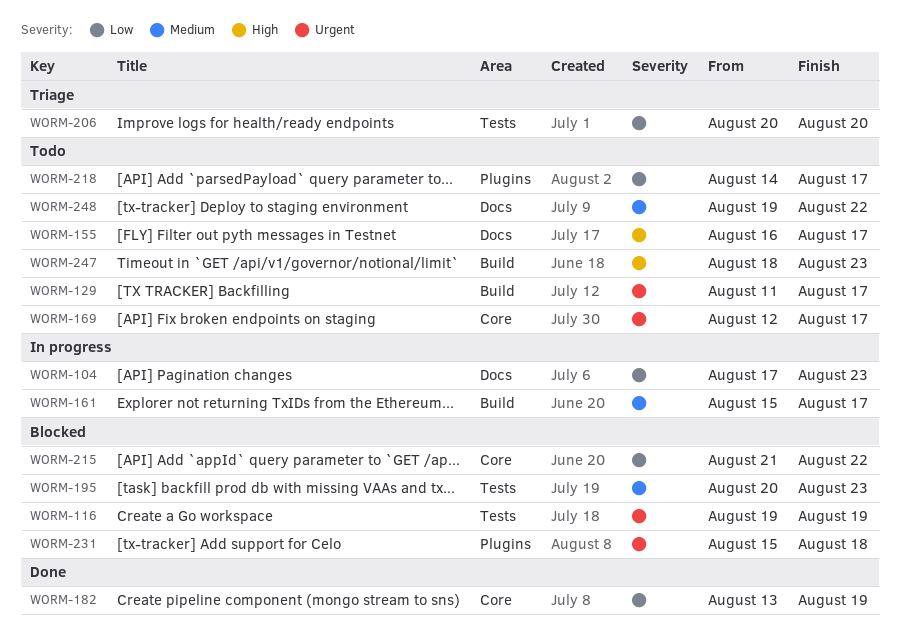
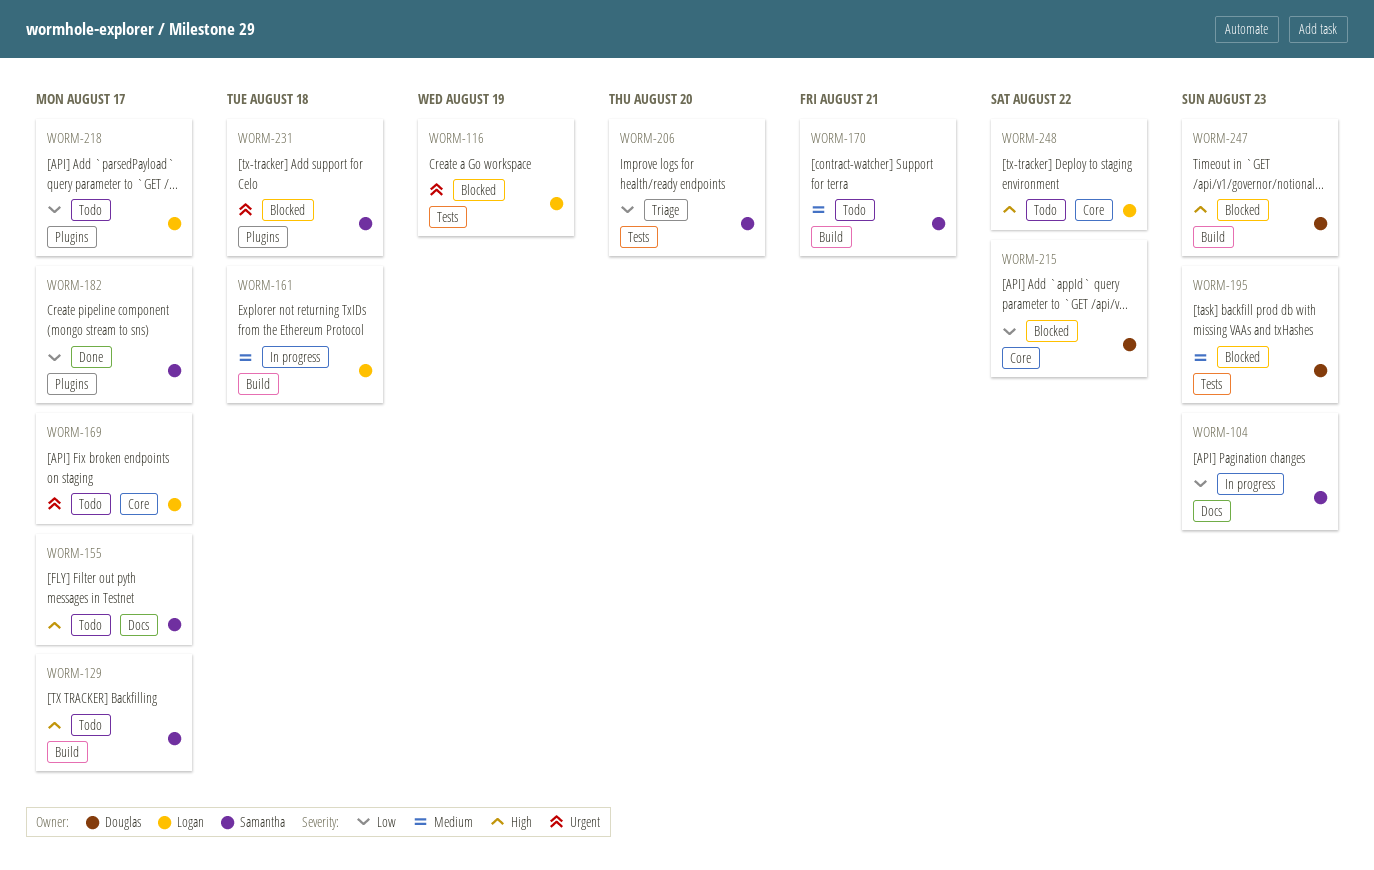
WORM-129, priority: Urgent -> High
WORM-161, due: Aug 17 -> Aug 18
WORM-170: none -> present
WORM-182, label: Core -> Plugins
WORM-182, due: Aug 19 -> Aug 17
WORM-247, status: Todo -> Blocked
WORM-248, priority: Medium -> High
WORM-248, label: Docs -> Core

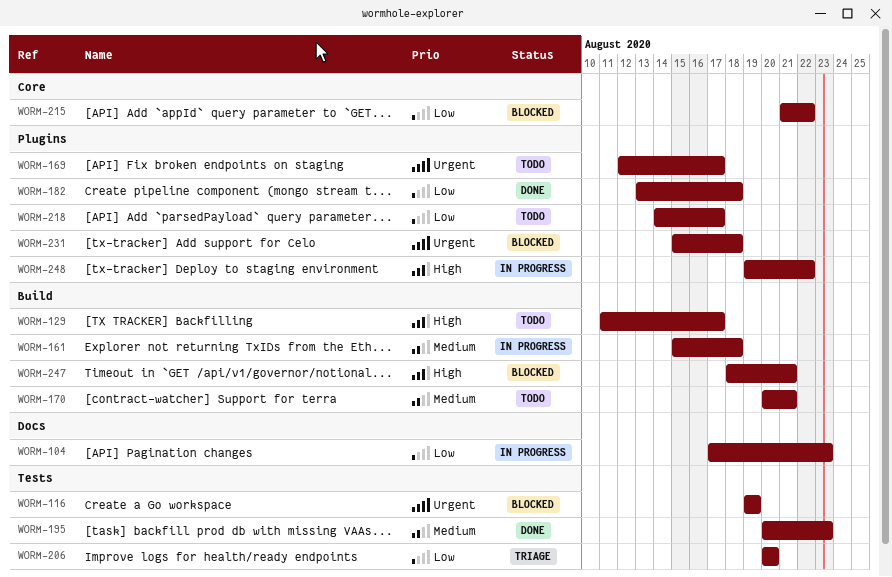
WORM-155: present -> none
WORM-169, label: Core -> Plugins
WORM-182, due: Aug 17 -> Aug 18
WORM-195, status: Blocked -> Done
WORM-247, due: Aug 23 -> Aug 21
WORM-248, status: Todo -> In progress
WORM-248, label: Core -> Plugins

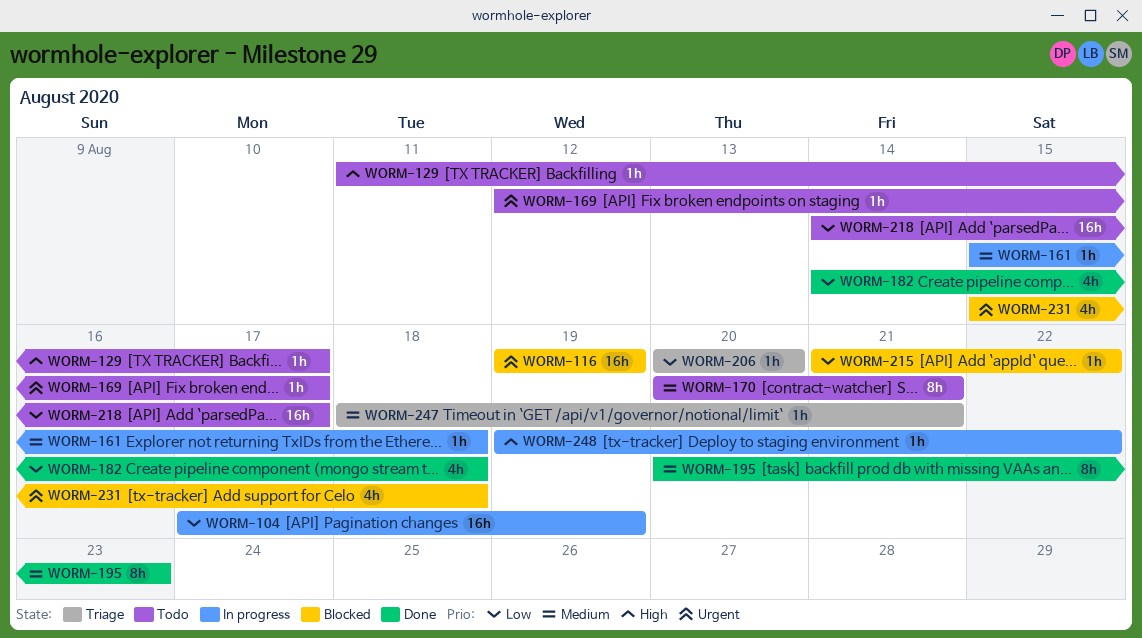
WORM-104, due: Aug 23 -> Aug 19
WORM-182, start: Aug 13 -> Aug 14
WORM-247, status: Blocked -> Triage
WORM-247, priority: High -> Medium

